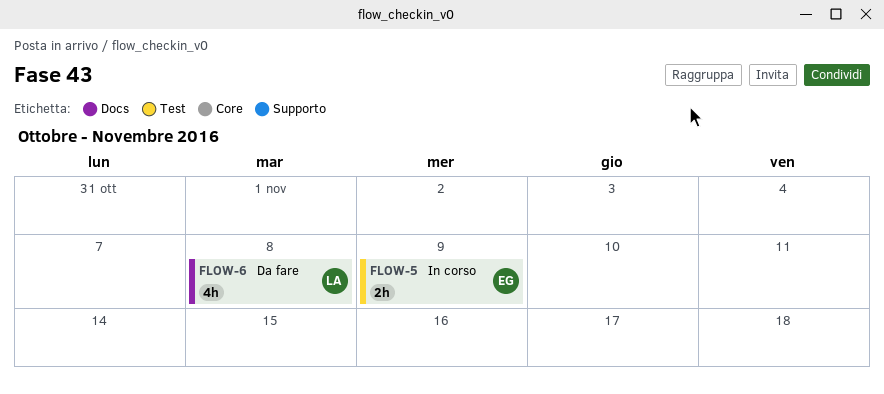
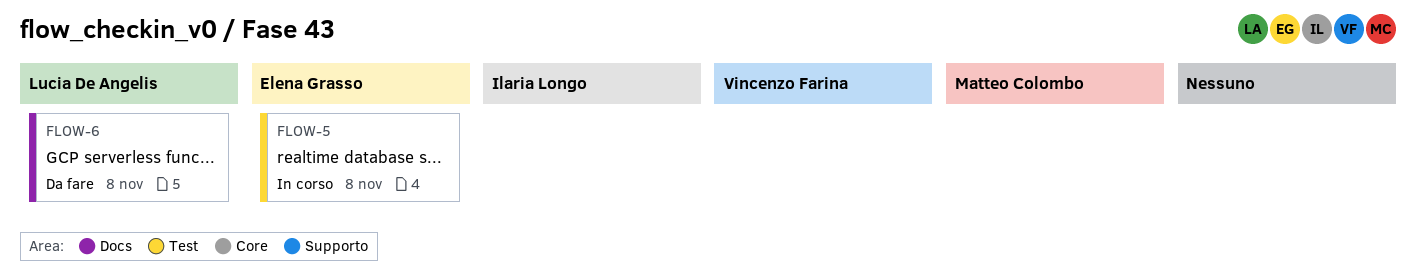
FLOW-5, due: Nov 9 -> Nov 8

